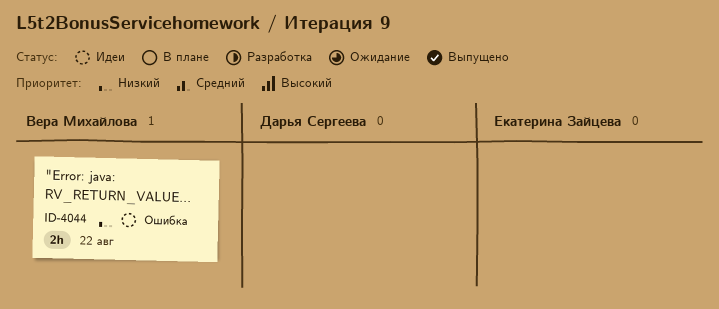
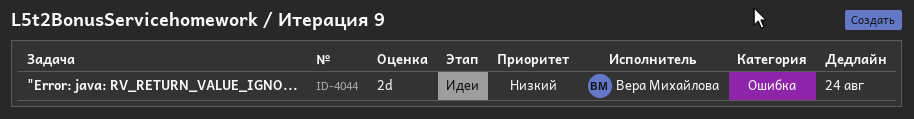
ID-4044, estimate: 2h -> 2d
ID-4044, due: Aug 22 -> Aug 24

